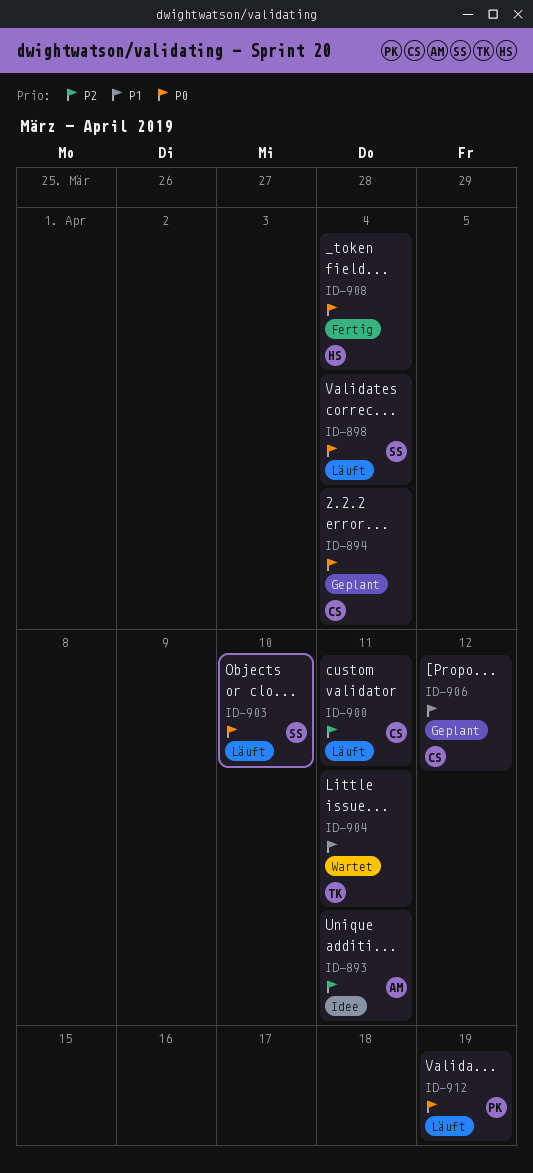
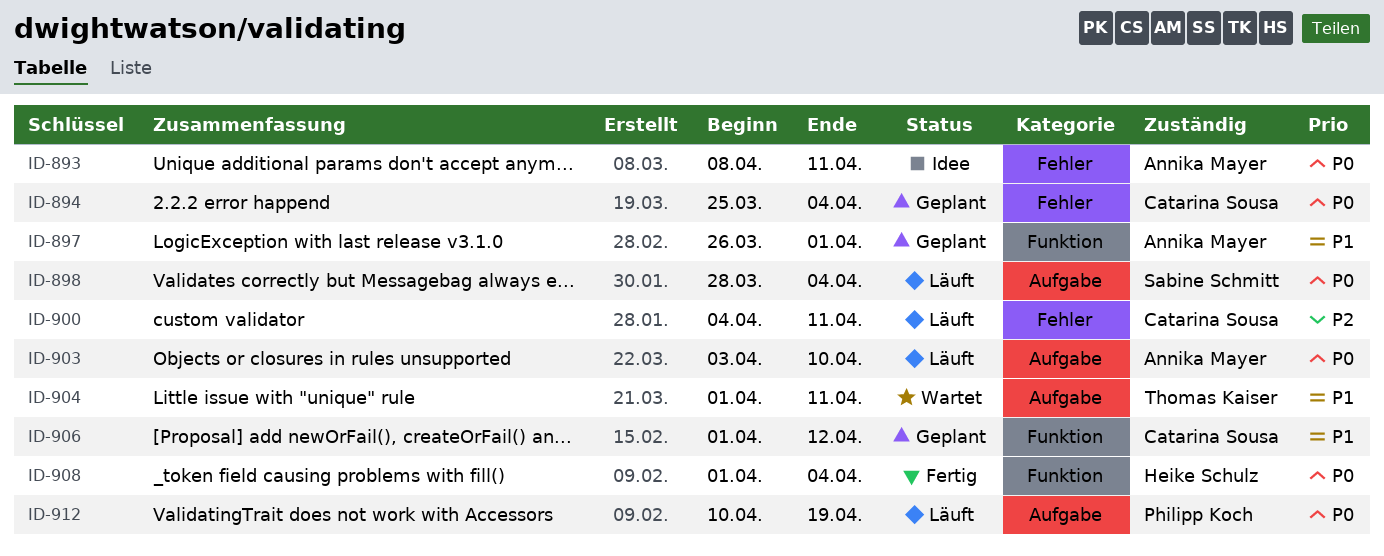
ID-893, priority: P2 -> P0
ID-897: none -> present
ID-903, owner: Sabine Schmitt -> Annika Mayer

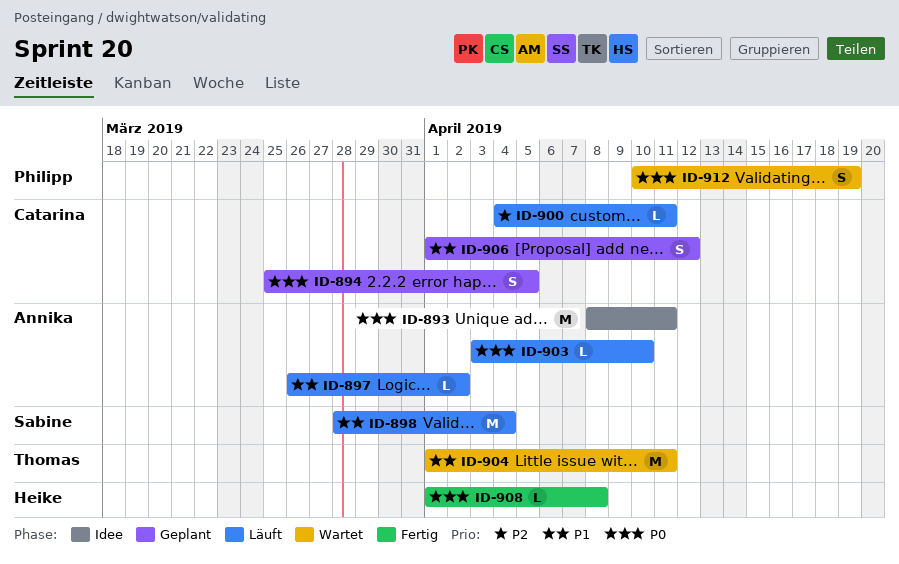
ID-894, due: Apr 4 -> Apr 5
ID-897, status: Geplant -> Läuft
ID-897, due: Apr 1 -> Apr 2
ID-898, priority: P0 -> P1
ID-908, due: Apr 4 -> Apr 8
ID-912, status: Läuft -> Wartet

